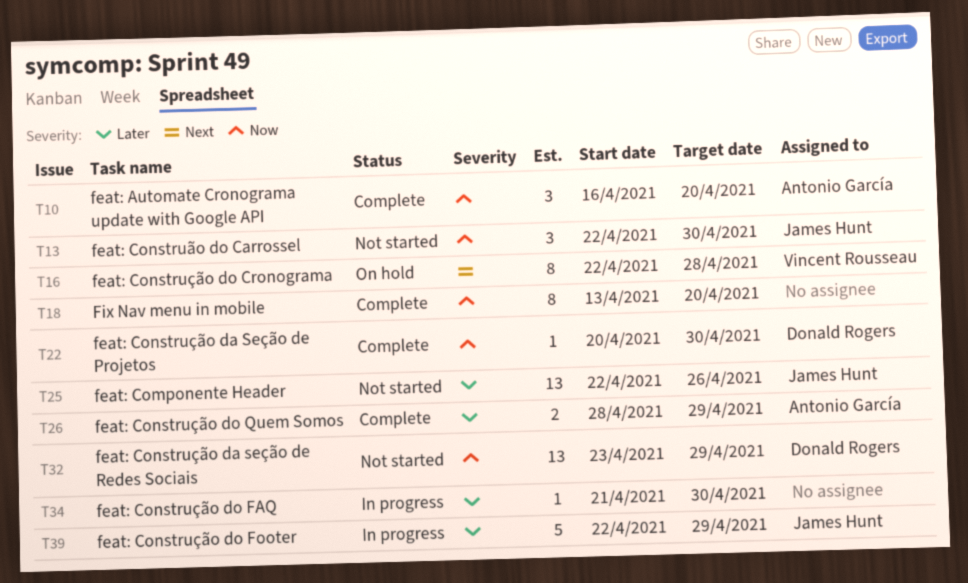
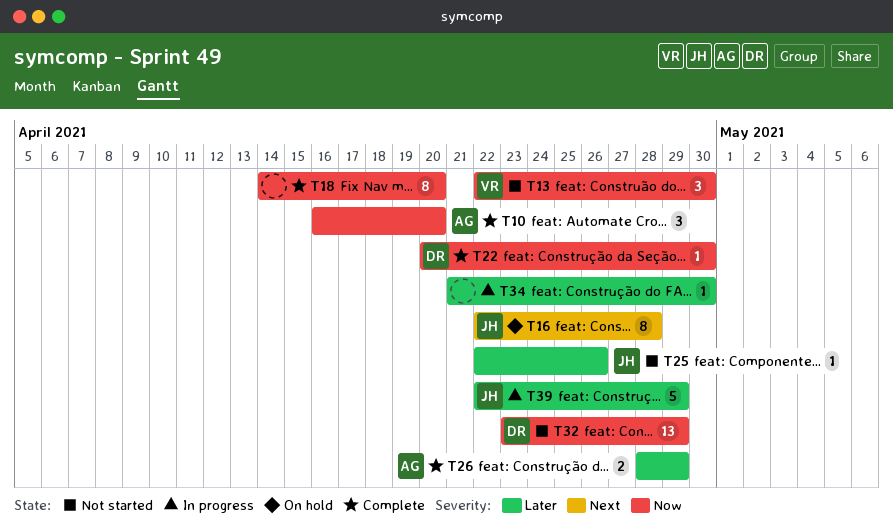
T13, owner: James Hunt -> Vincent Rousseau
T16, owner: Vincent Rousseau -> James Hunt
T18, start: Apr 13 -> Apr 14
T25, estimate: 13 -> 1

